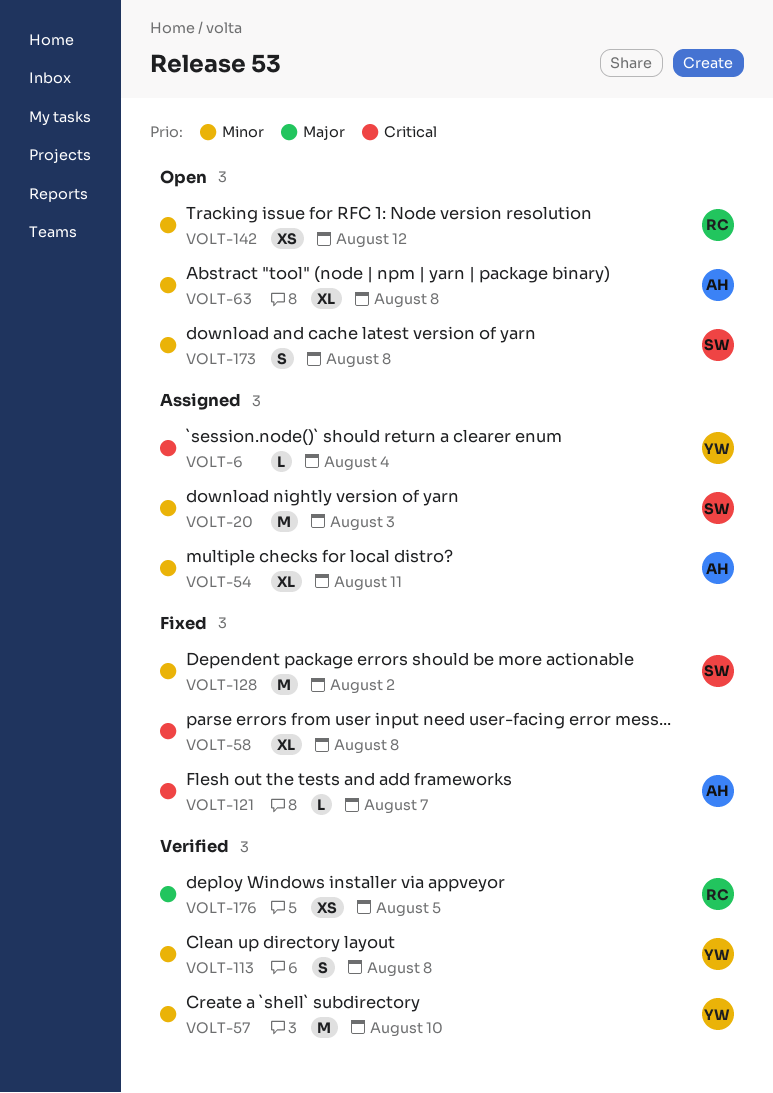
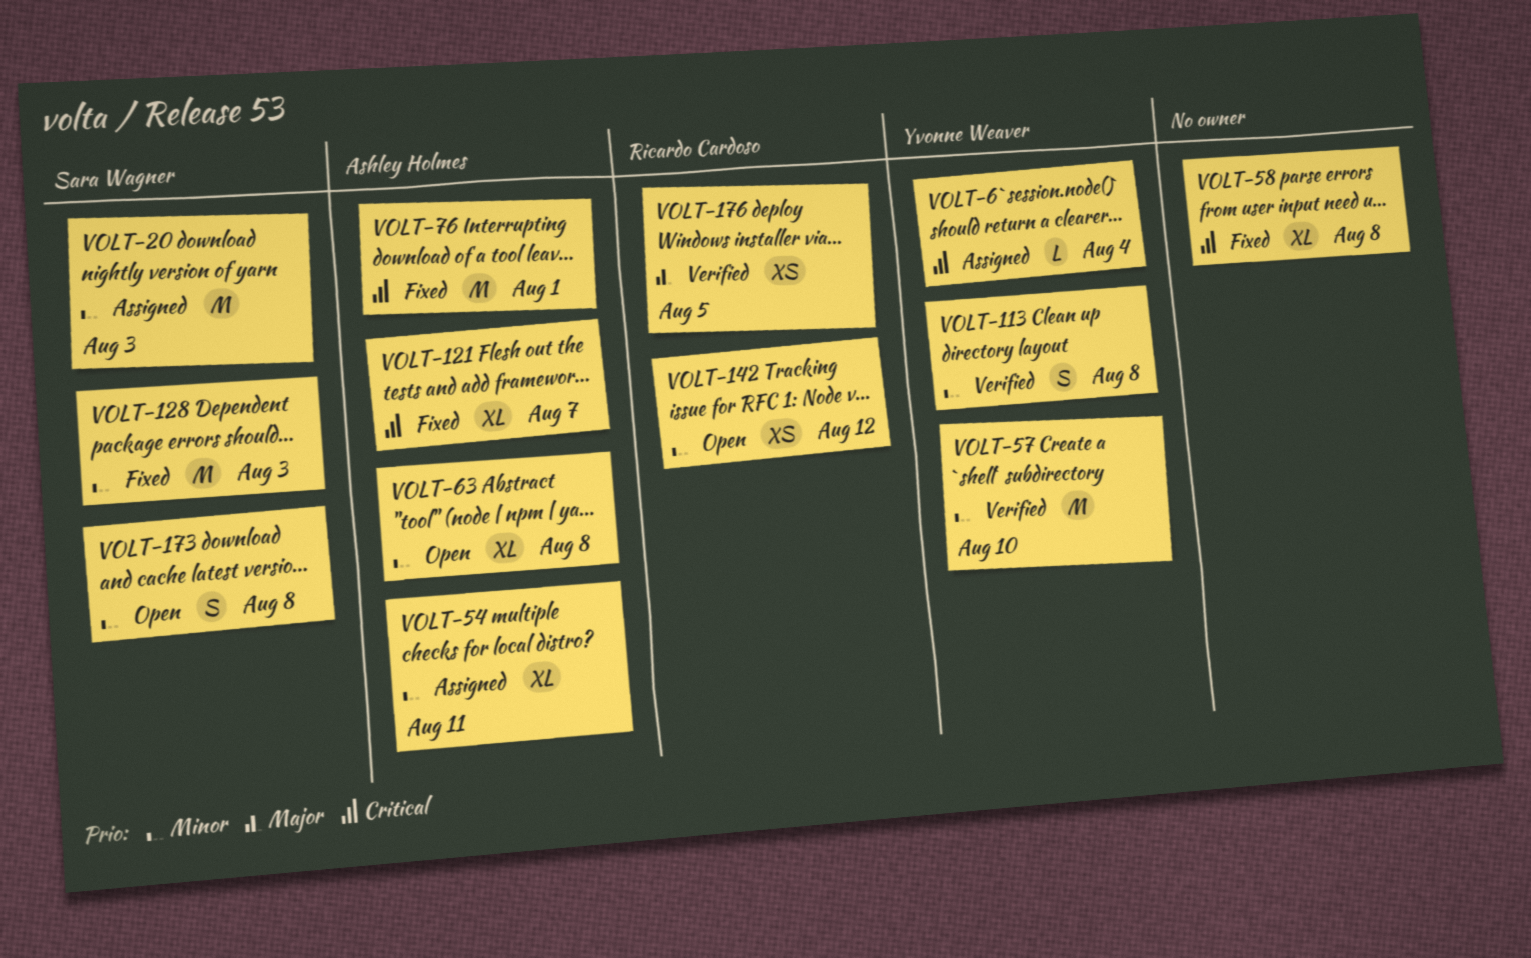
VOLT-76: none -> present
VOLT-121, estimate: L -> XL
VOLT-128, due: Aug 2 -> Aug 3

